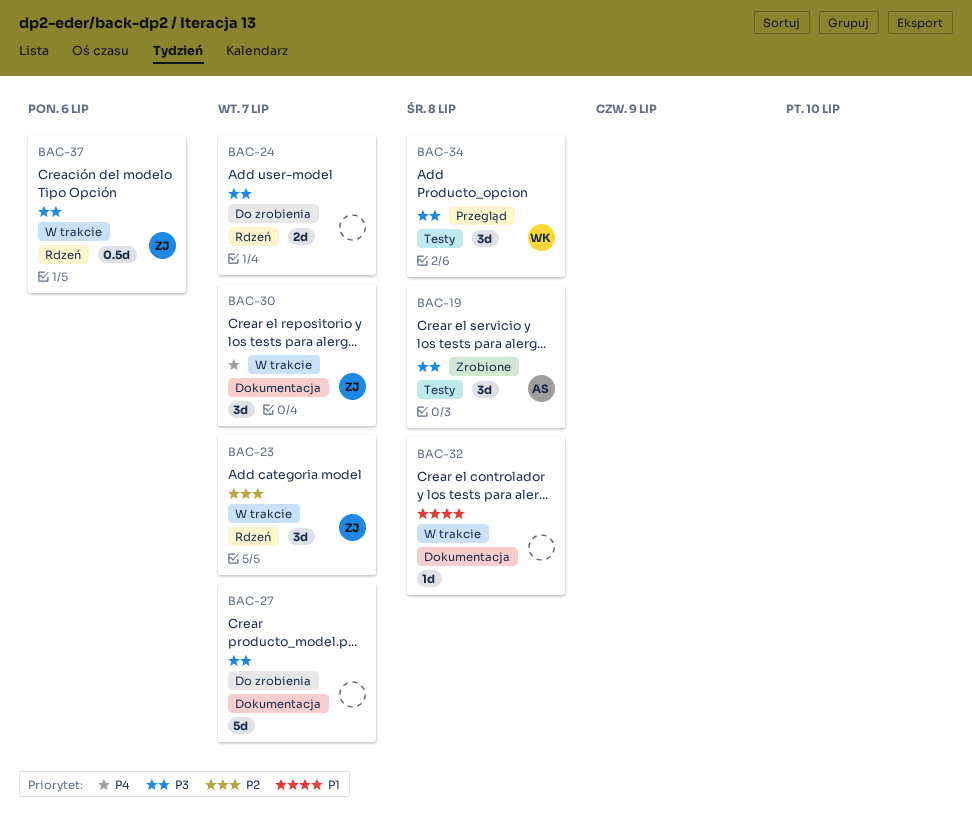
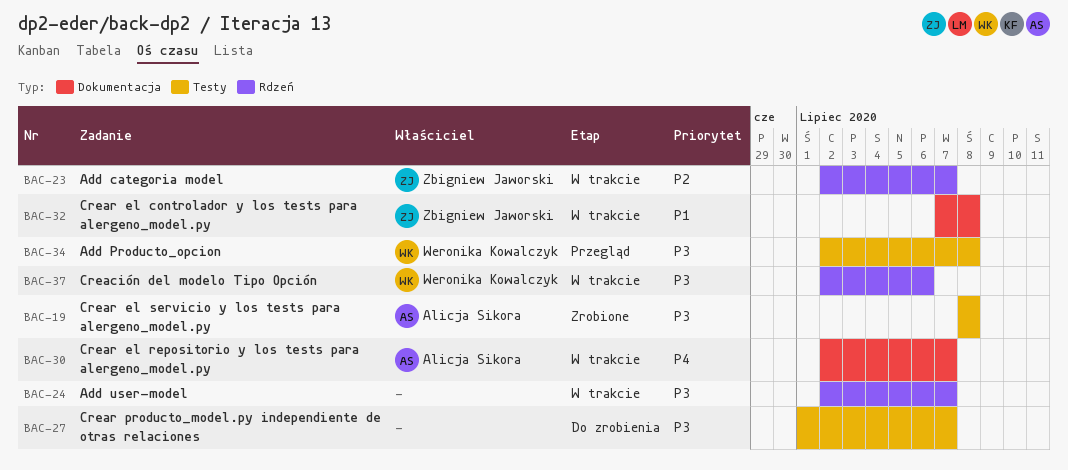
BAC-24, status: Do zrobienia -> W trakcie
BAC-27, label: Dokumentacja -> Testy
BAC-30, owner: Zbigniew Jaworski -> Alicja Sikora
BAC-32, owner: none -> Zbigniew Jaworski
BAC-37, owner: Zbigniew Jaworski -> Weronika Kowalczyk

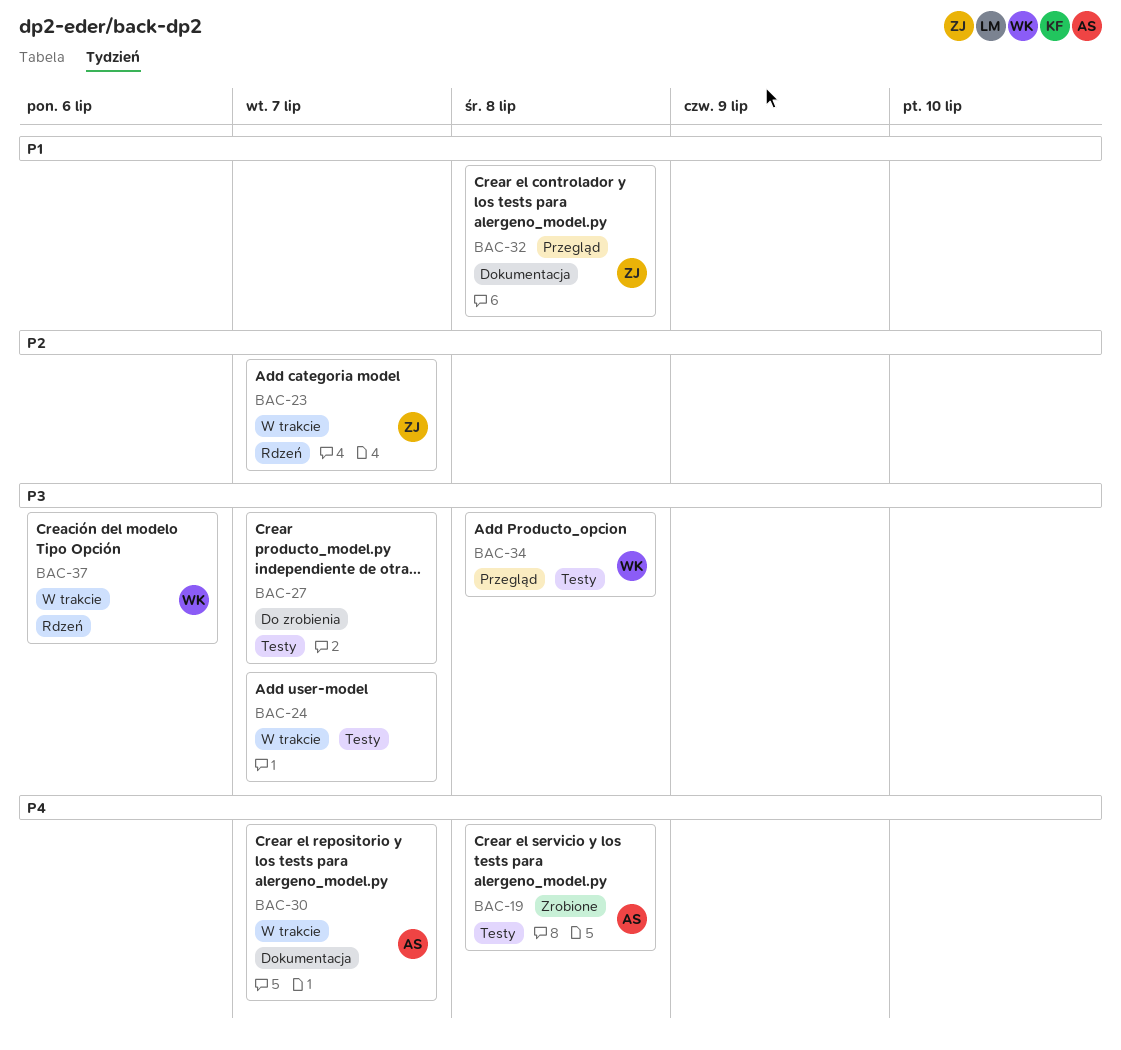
BAC-19, priority: P3 -> P4
BAC-24, label: Rdzeń -> Testy
BAC-32, status: W trakcie -> Przegląd

